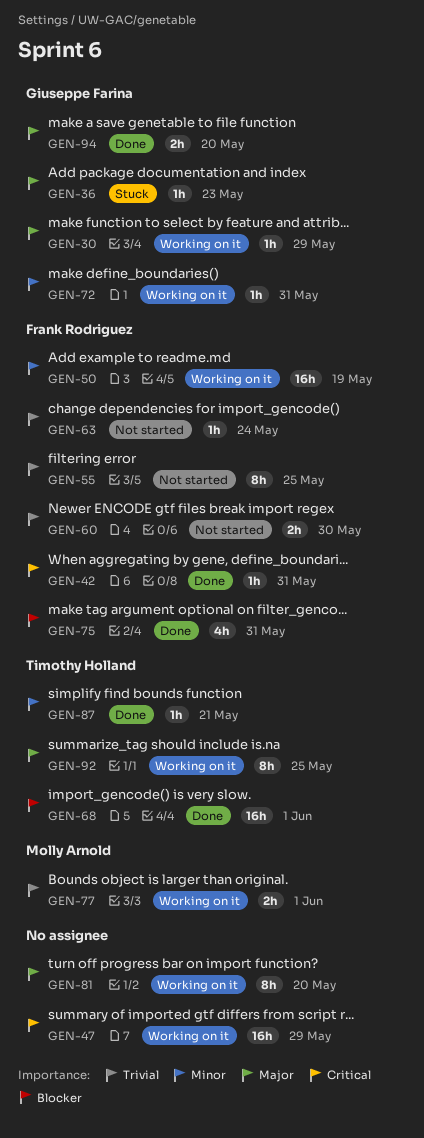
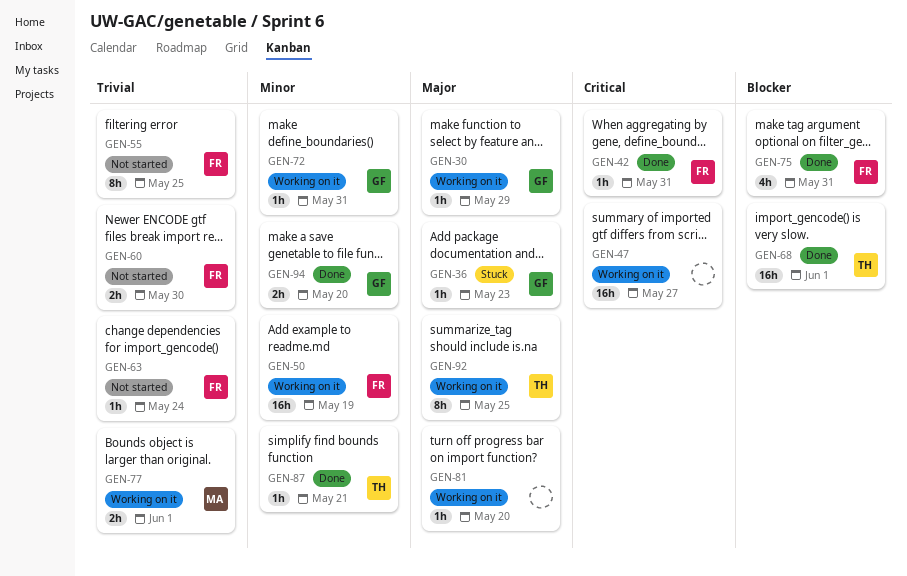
GEN-47, due: May 29 -> May 27
GEN-81, estimate: 8h -> 1h
GEN-94, priority: Major -> Minor

